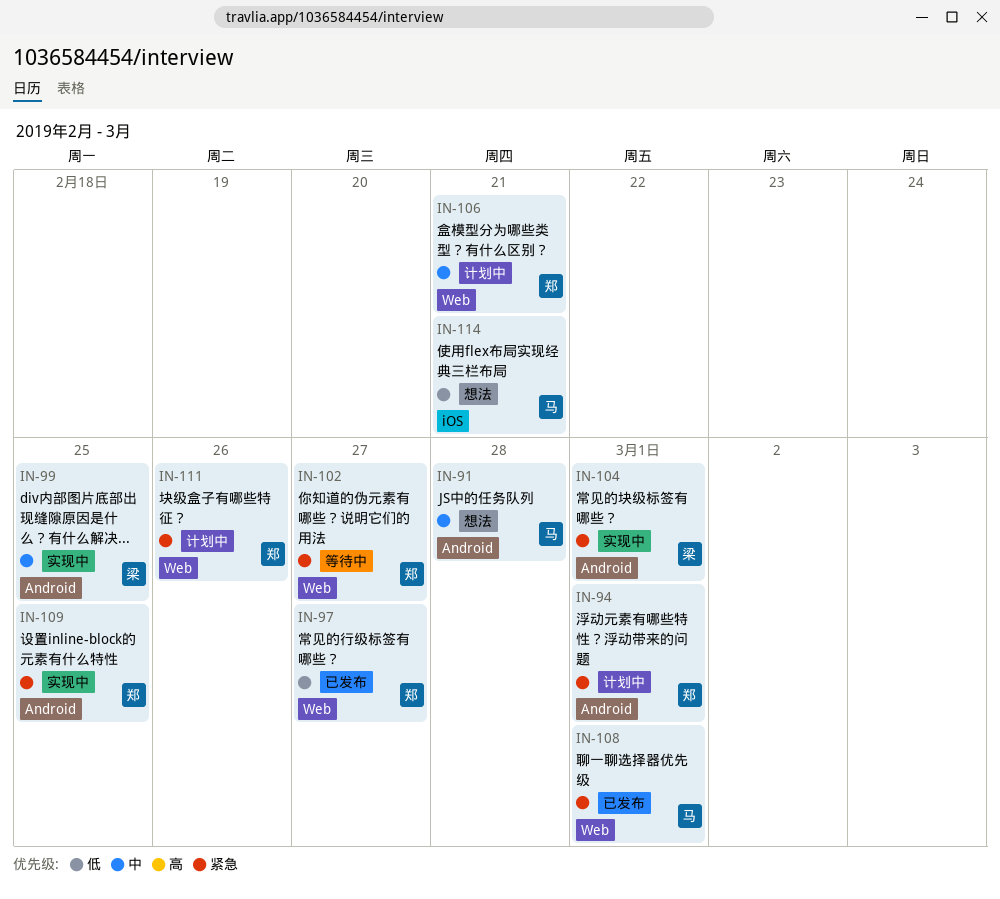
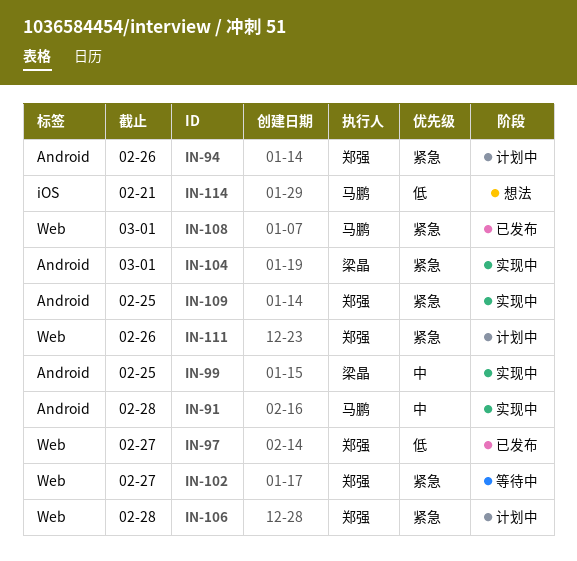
IN-91, status: 想法 -> 实现中
IN-94, due: Mar 1 -> Feb 26
IN-106, priority: 中 -> 紧急
IN-106, due: Feb 21 -> Feb 28

